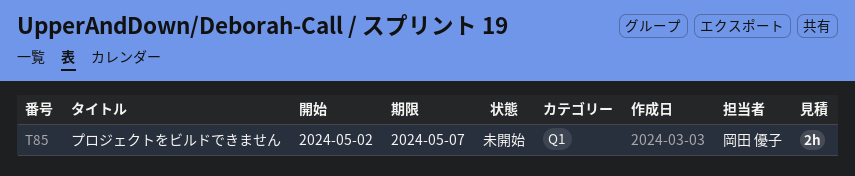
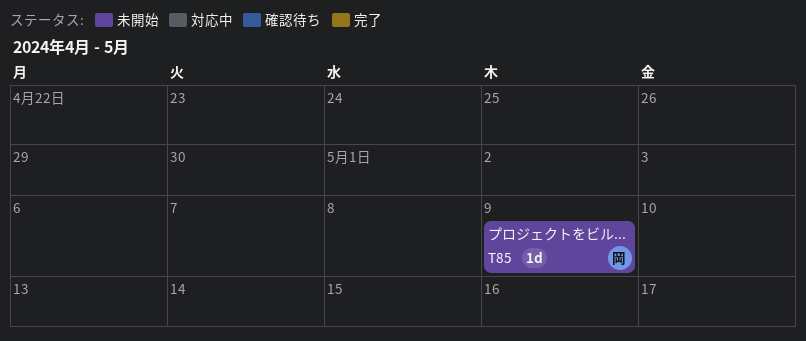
T85, estimate: 2h -> 1d
T85, due: May 7 -> May 9

